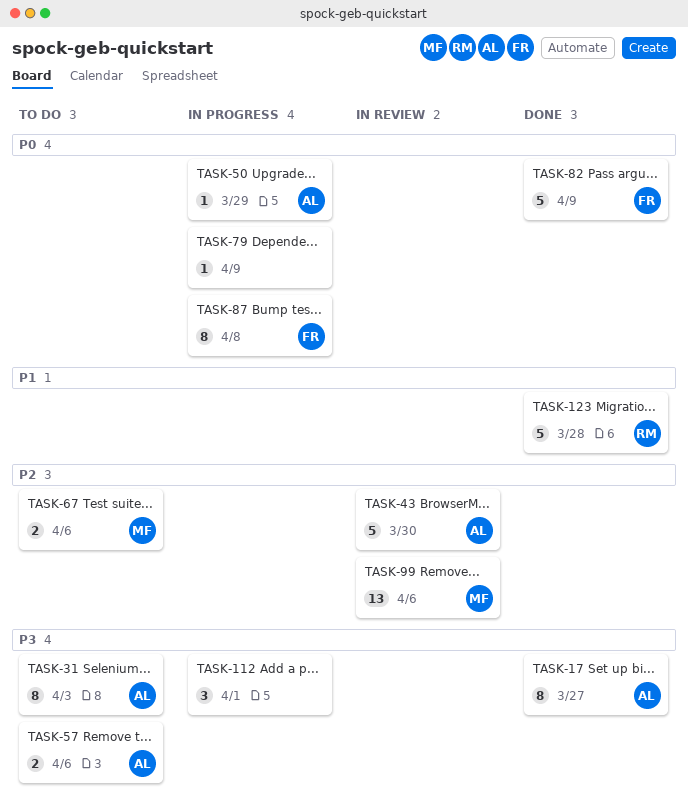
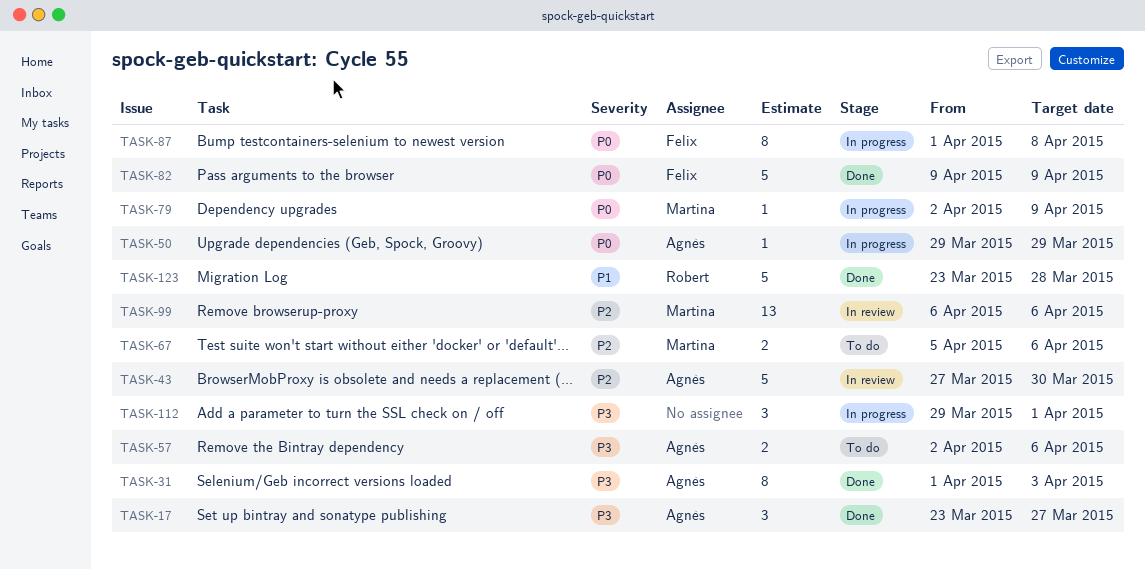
TASK-17, estimate: 8 -> 3
TASK-31, status: To do -> Done
TASK-79, owner: none -> Martina

